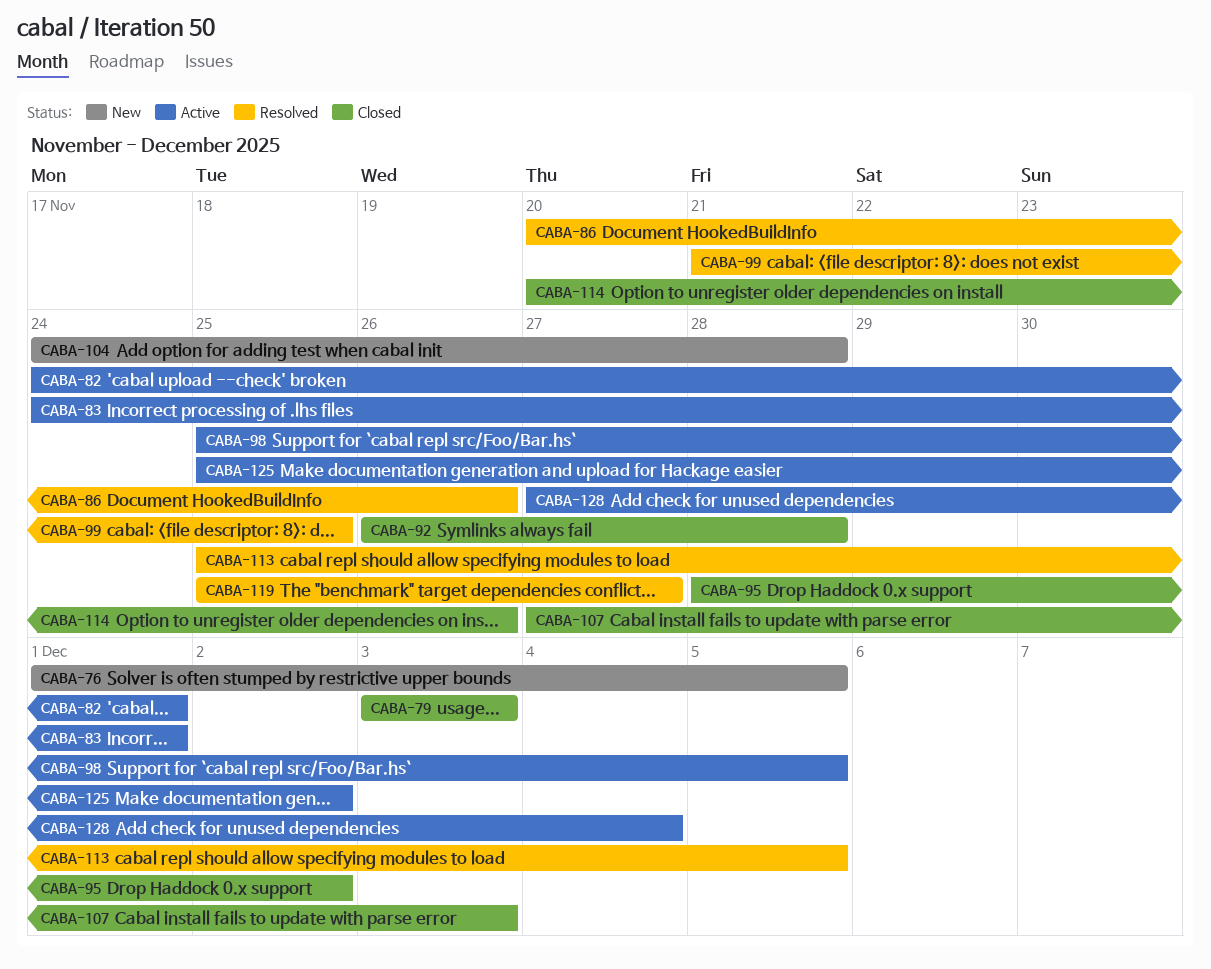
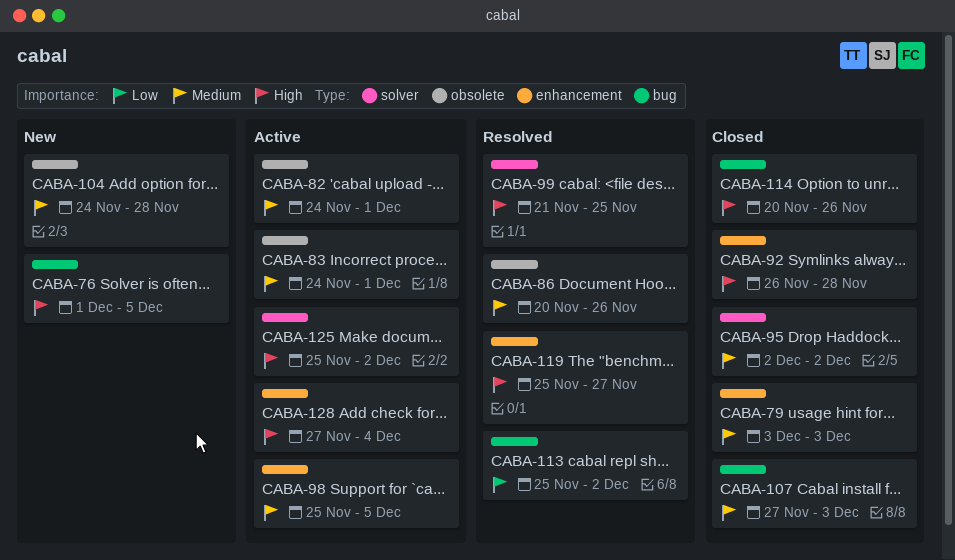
CABA-95, start: Nov 28 -> Dec 2
CABA-113, due: Dec 5 -> Dec 2

